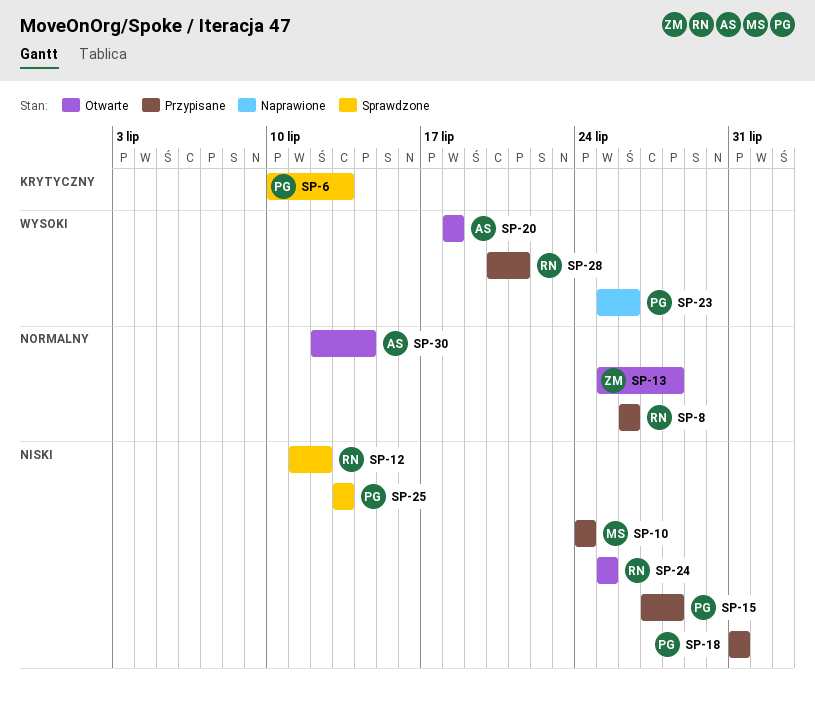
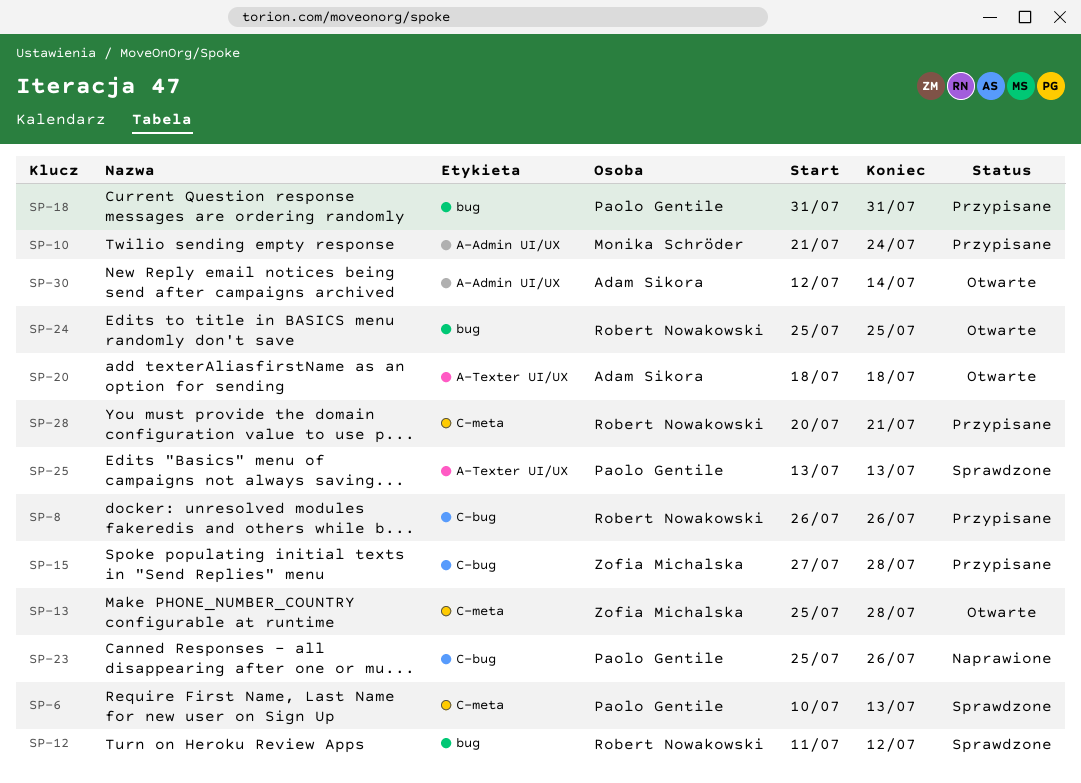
SP-10, start: Jul 24 -> Jul 21
SP-15, owner: Paolo Gentile -> Zofia Michalska

